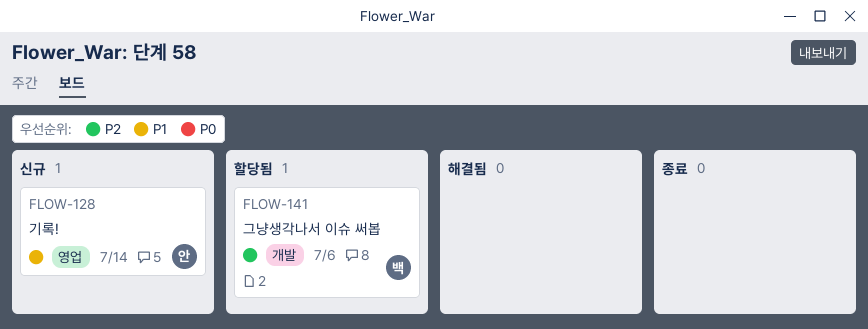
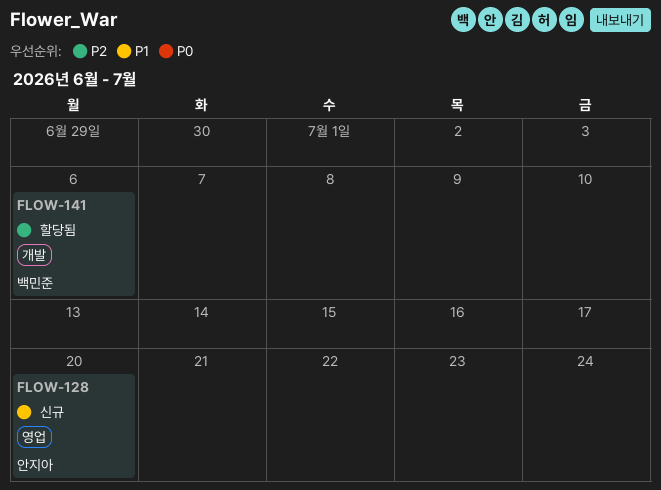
FLOW-128, due: Jul 14 -> Jul 20

